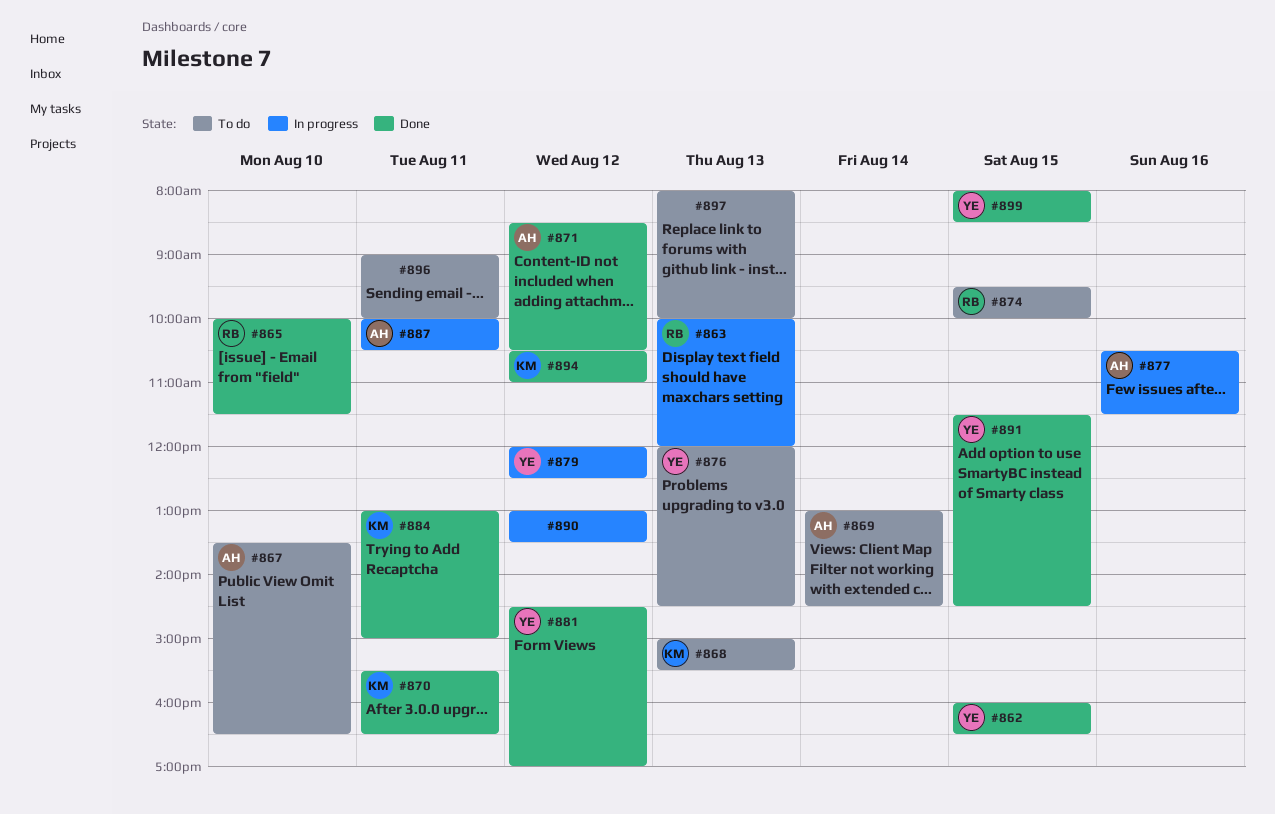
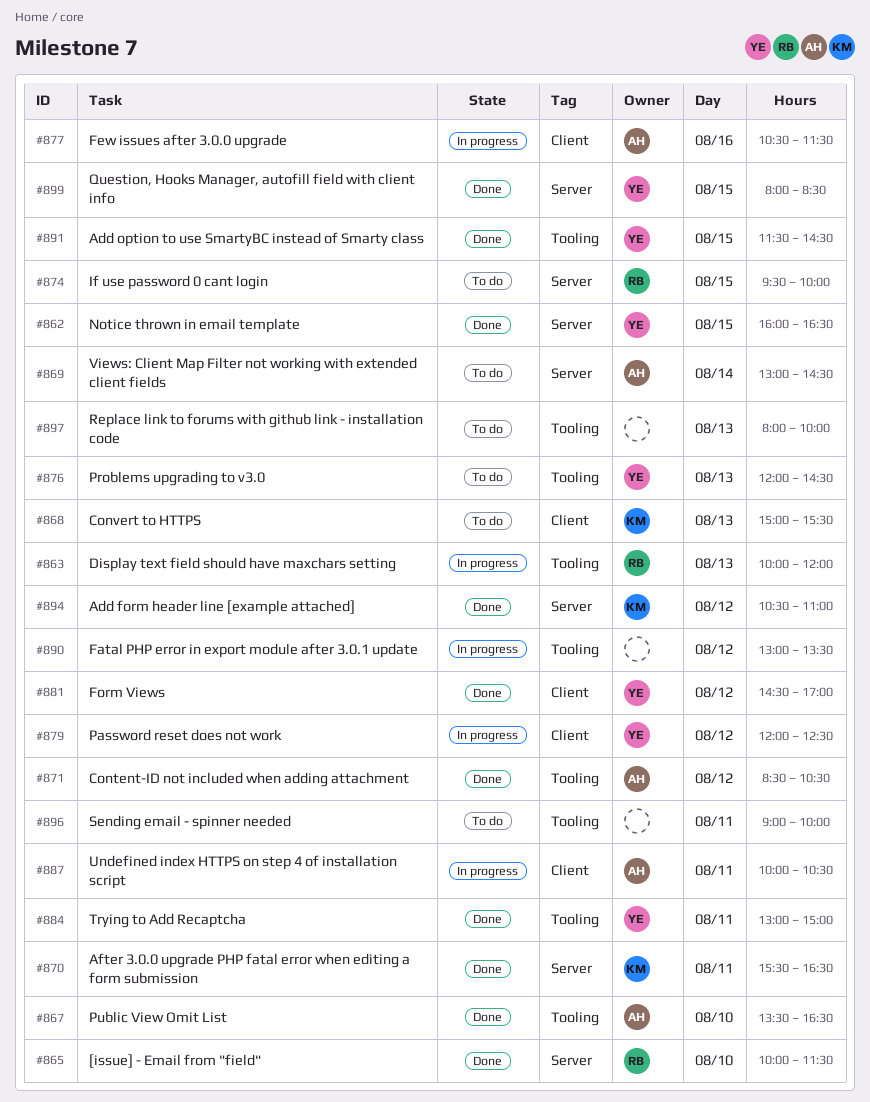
#867, status: To do -> Done
#884, owner: KM -> YE

